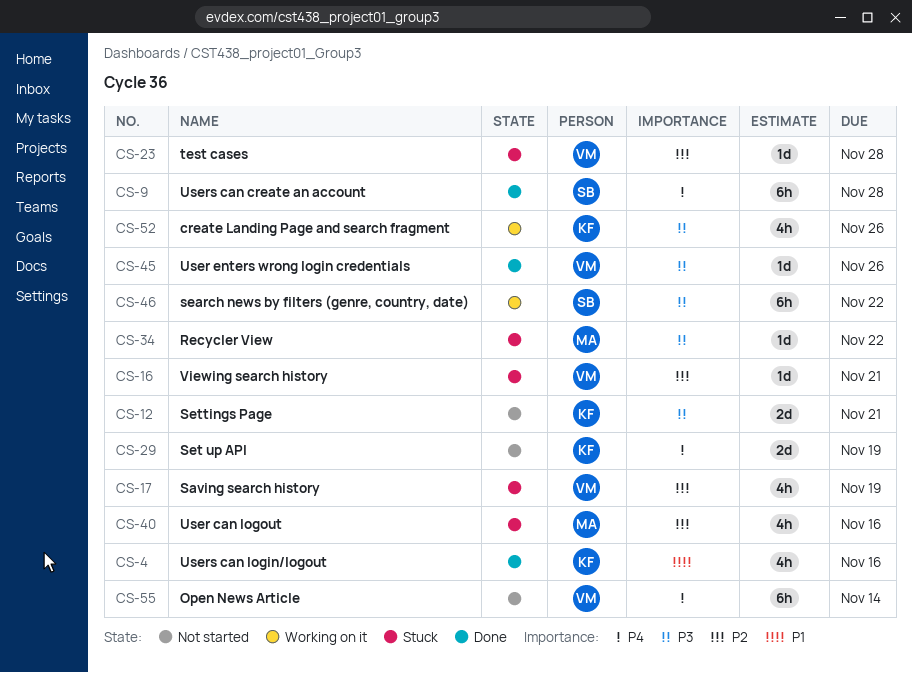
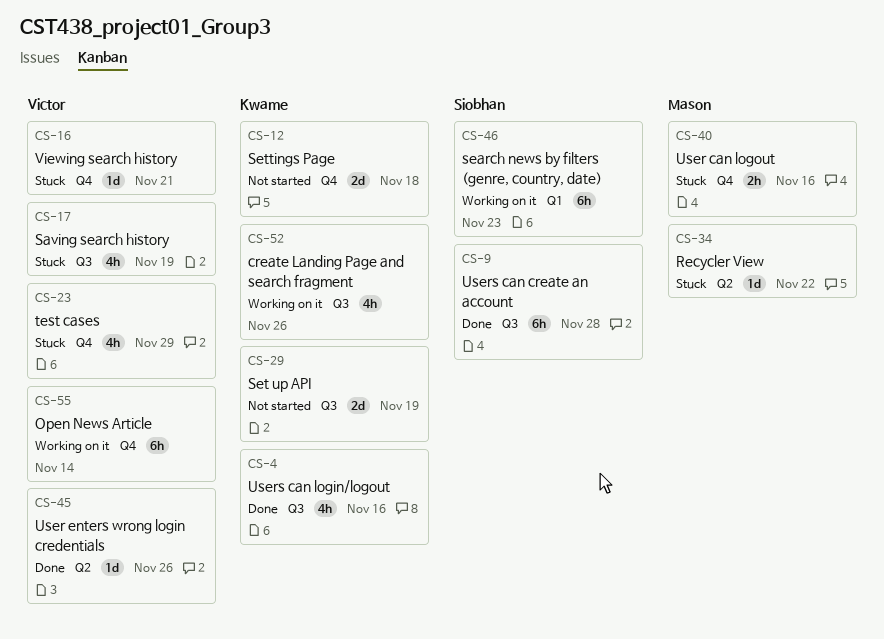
CS-12, due: Nov 21 -> Nov 18
CS-23, estimate: 1d -> 4h
CS-23, due: Nov 28 -> Nov 29
CS-40, estimate: 4h -> 2h
CS-46, due: Nov 22 -> Nov 23
CS-55, status: Not started -> Working on it

